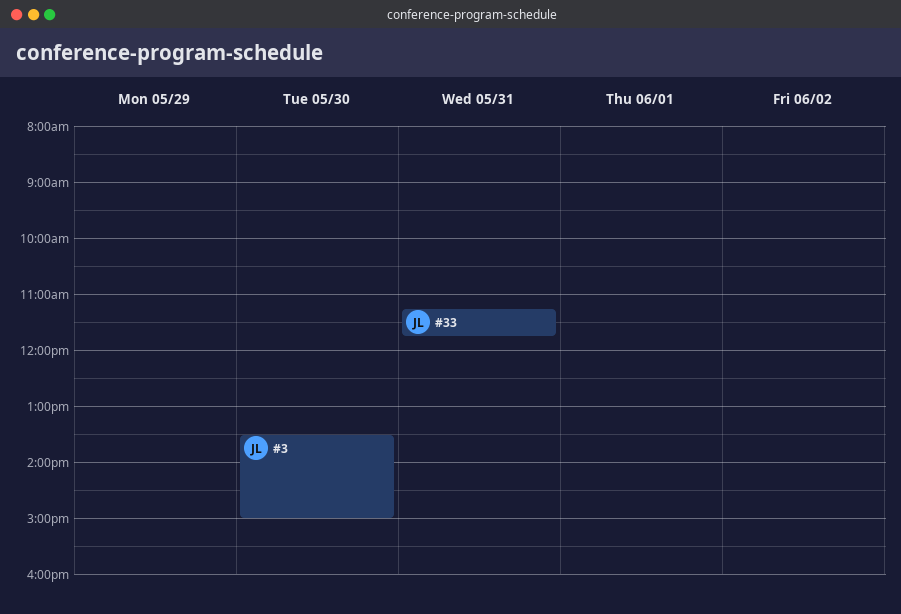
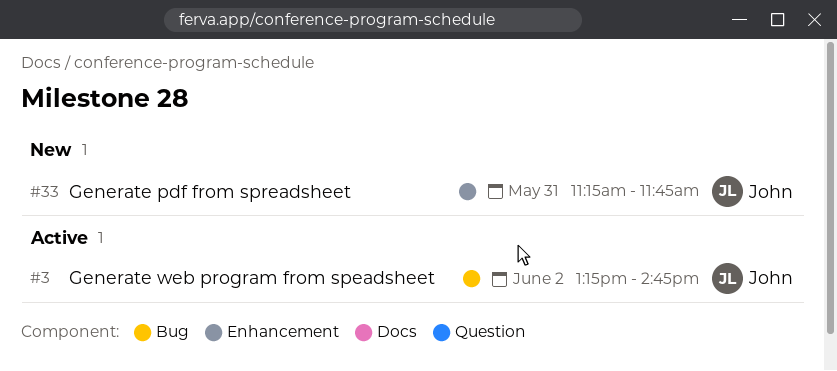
#3, day: May 30 -> Jun 2
#3, begins: 13:30 -> 13:15
#3, ends: 15:00 -> 14:45

